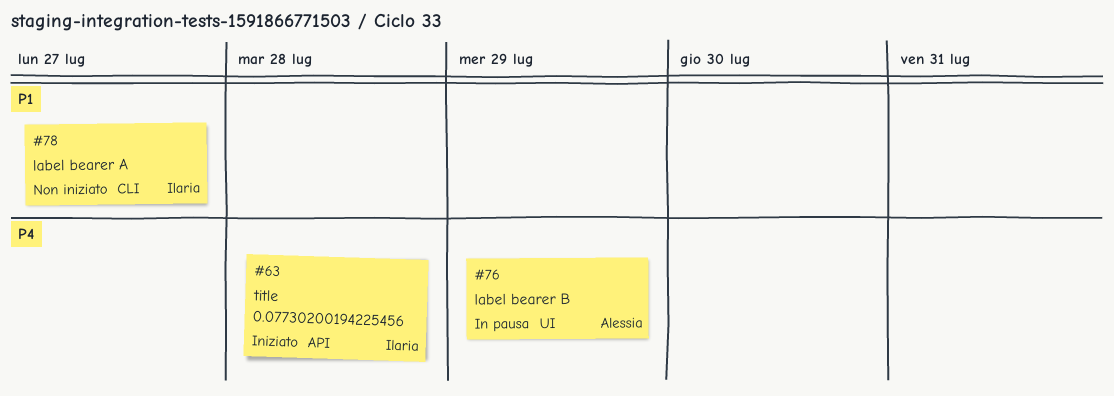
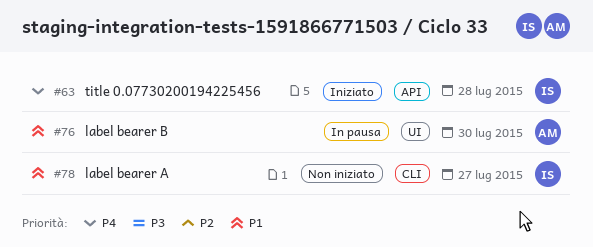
#76, priority: P4 -> P1
#76, due: Jul 29 -> Jul 30

